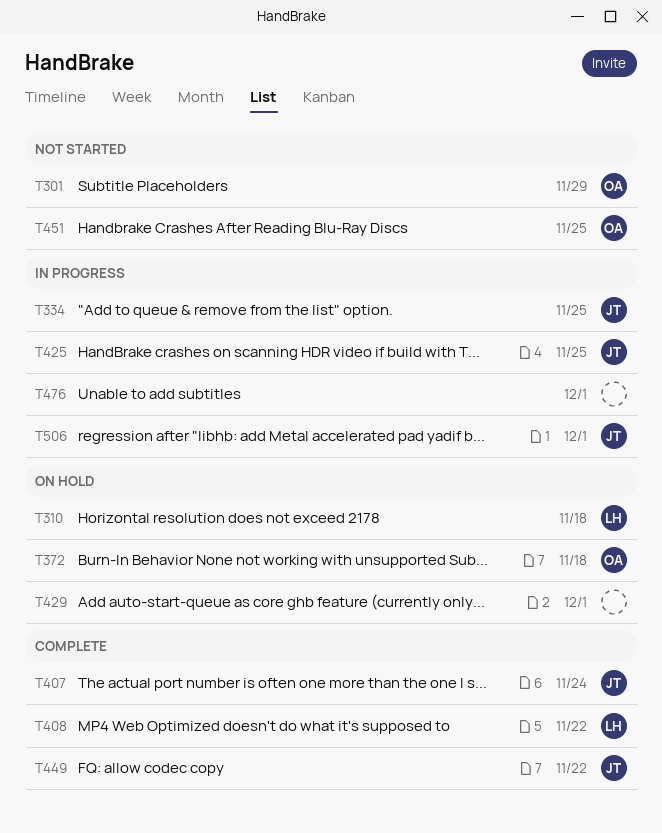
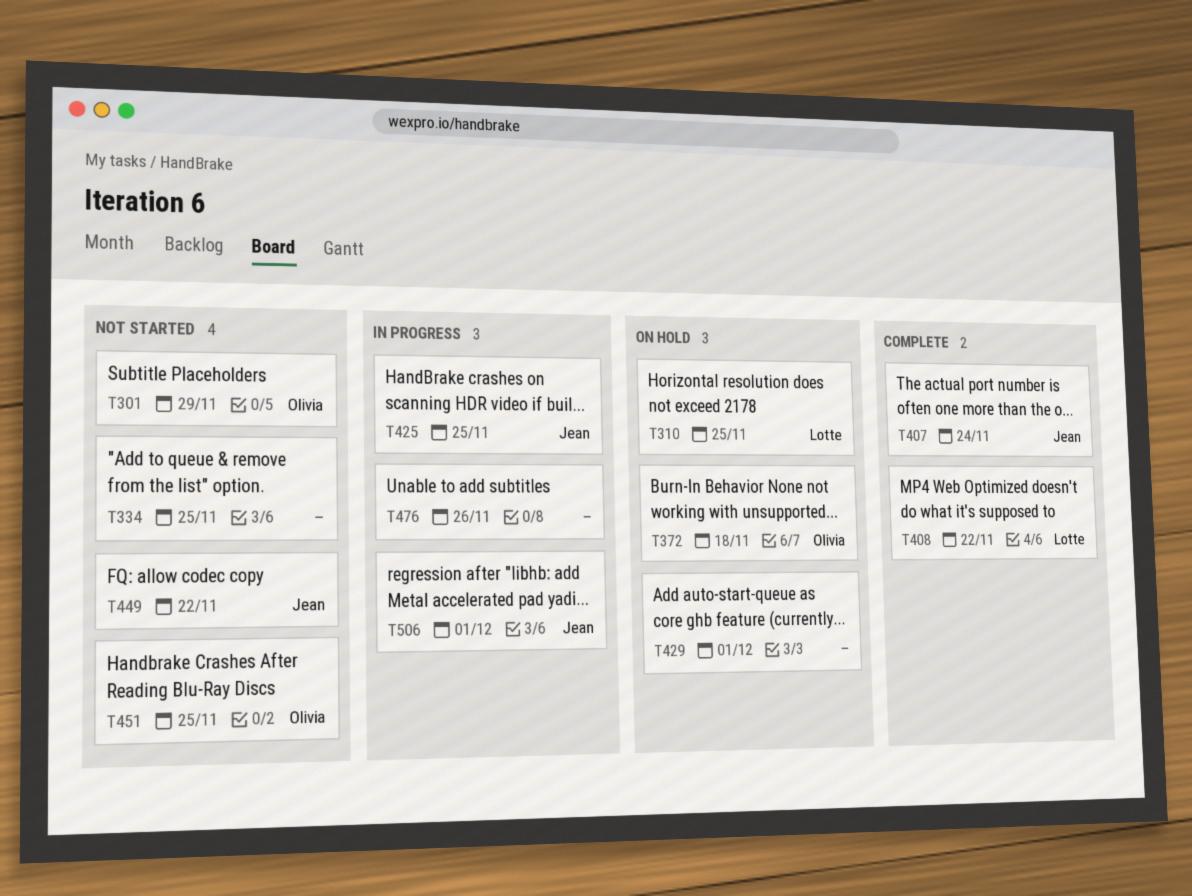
T310, due: Nov 18 -> Nov 25
T334, status: In progress -> Not started
T334, owner: Jean -> none
T449, status: Complete -> Not started
T476, due: Dec 1 -> Nov 26

